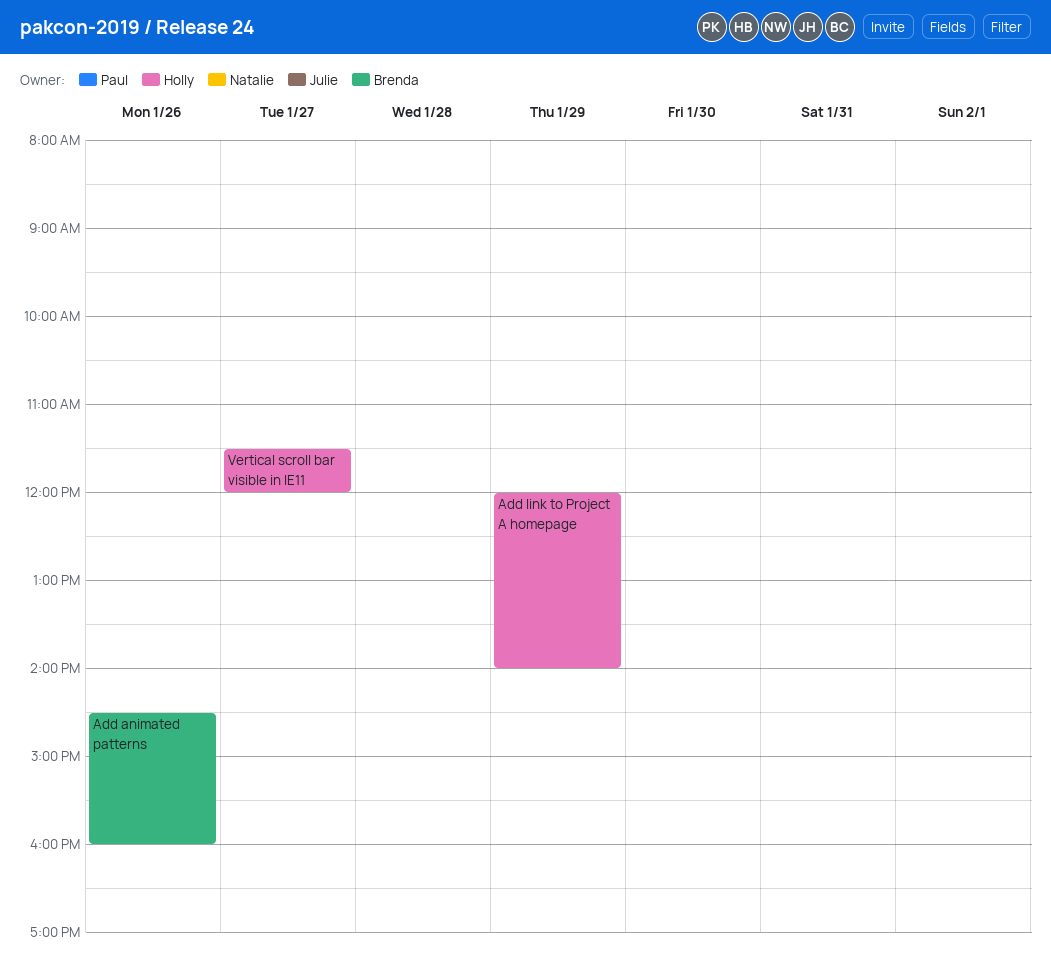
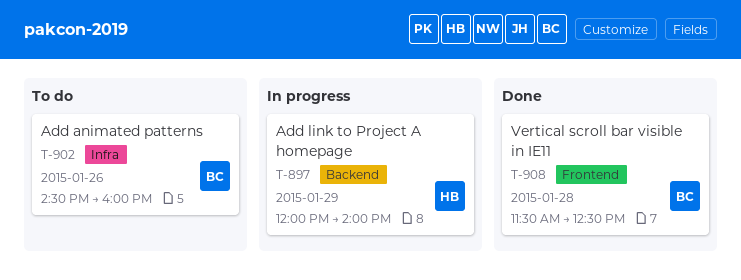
Vertical scroll bar visible in IE11, owner: Holly -> Brenda
Vertical scroll bar visible in IE11, day: Jan 27 -> Jan 28
Vertical scroll bar visible in IE11, ends: 12:00 -> 12:30

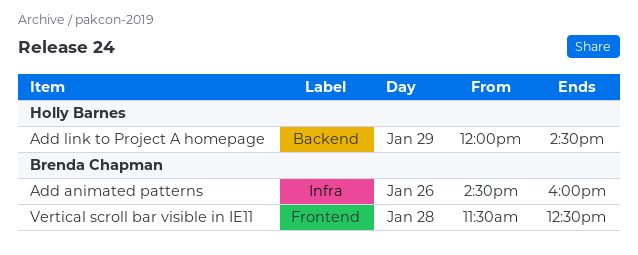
Add link to Project A homepage, ends: 14:00 -> 14:30

